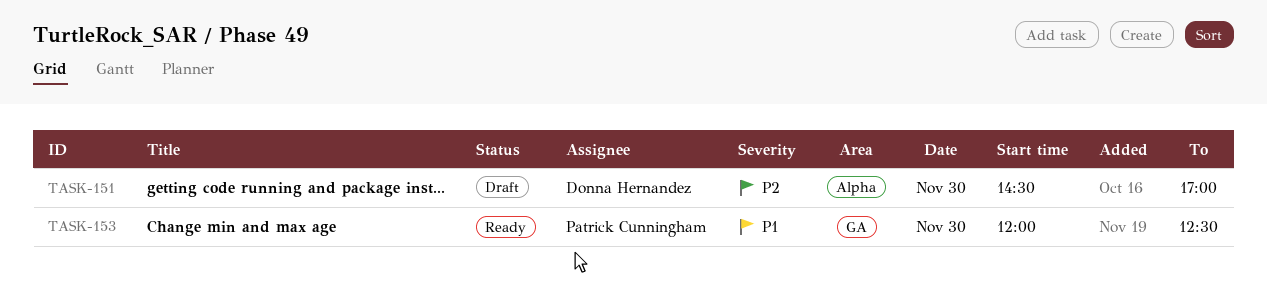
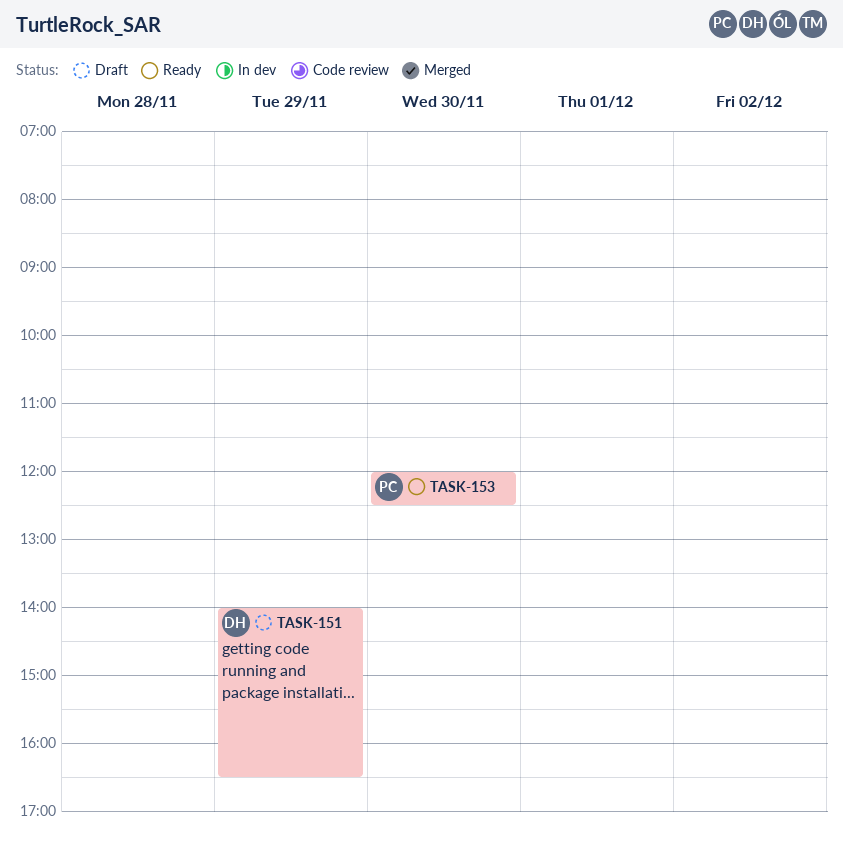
TASK-151, day: Nov 30 -> Nov 29
TASK-151, begins: 14:30 -> 14:00
TASK-151, ends: 17:00 -> 16:30

